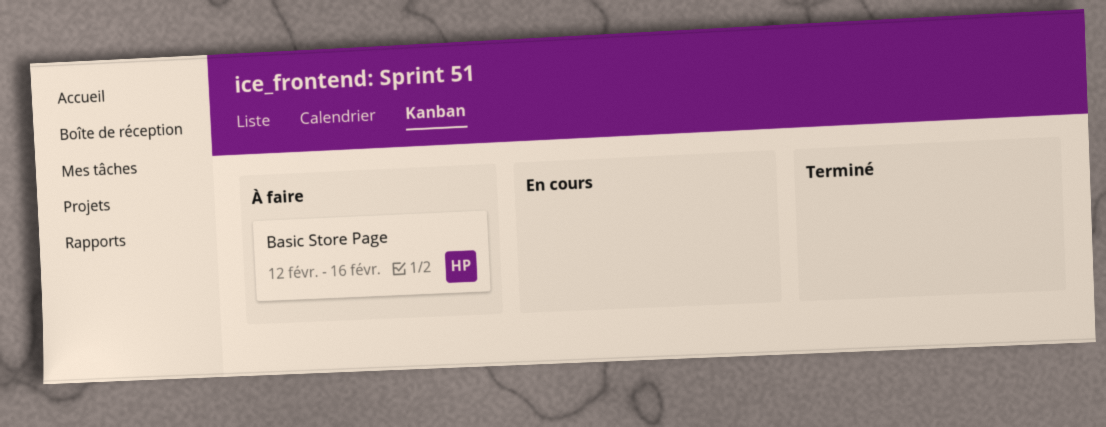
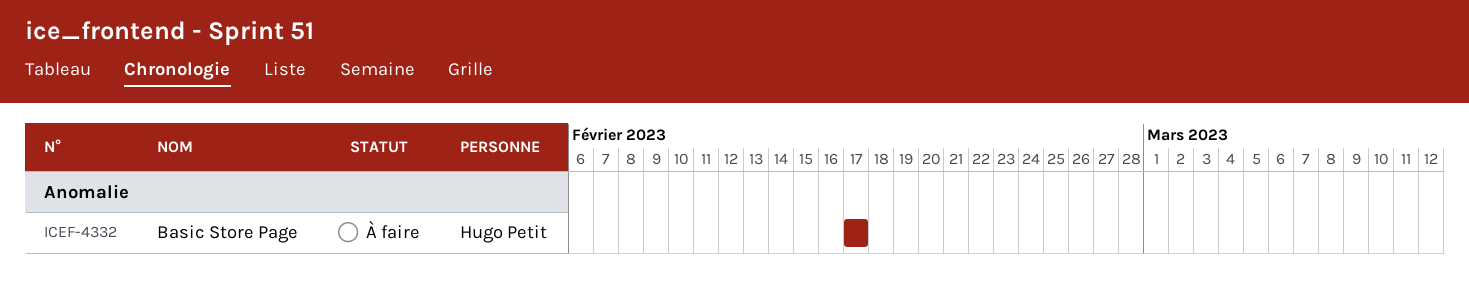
Basic Store Page, start: Feb 12 -> Feb 17
Basic Store Page, due: Feb 16 -> Feb 17

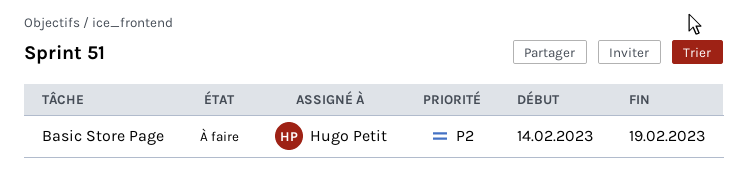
Basic Store Page, start: Feb 17 -> Feb 14
Basic Store Page, due: Feb 17 -> Feb 19

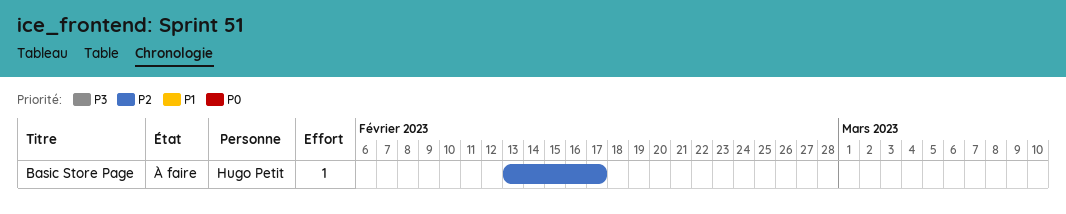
Basic Store Page, start: Feb 14 -> Feb 13
Basic Store Page, due: Feb 19 -> Feb 17

